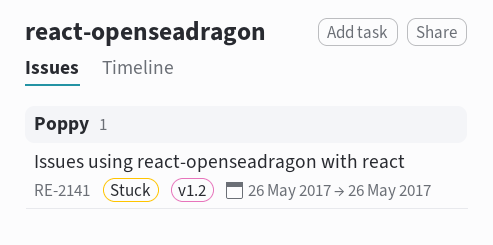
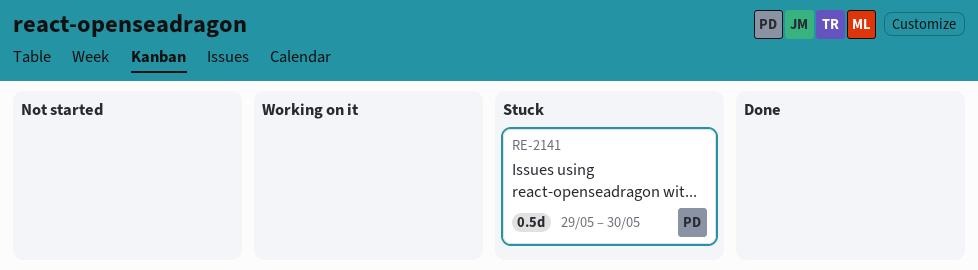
RE-2141, start: May 26 -> May 29
RE-2141, due: May 26 -> May 30

